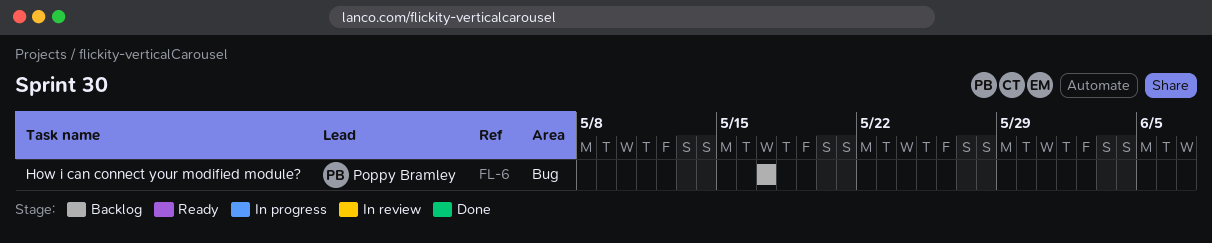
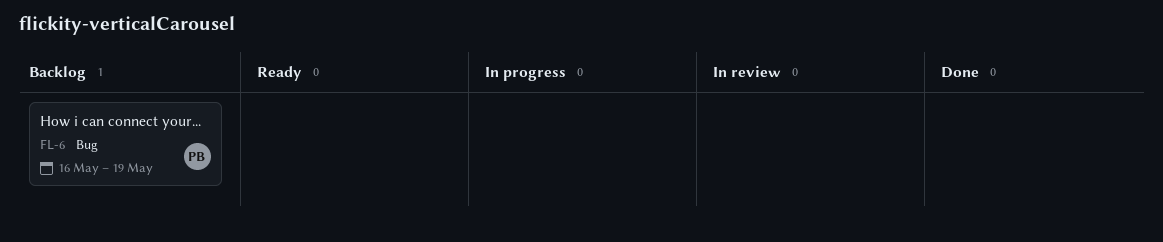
FL-6, start: May 17 -> May 16
FL-6, due: May 17 -> May 19

